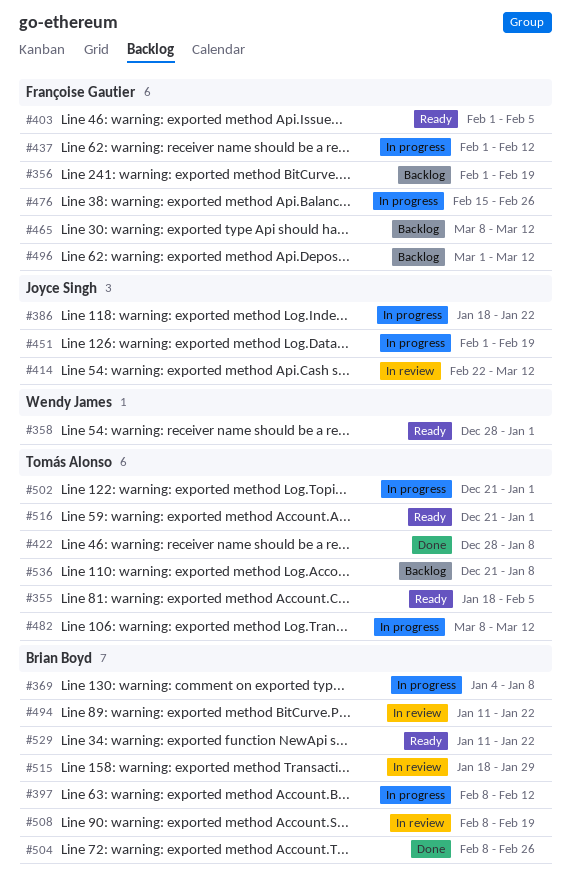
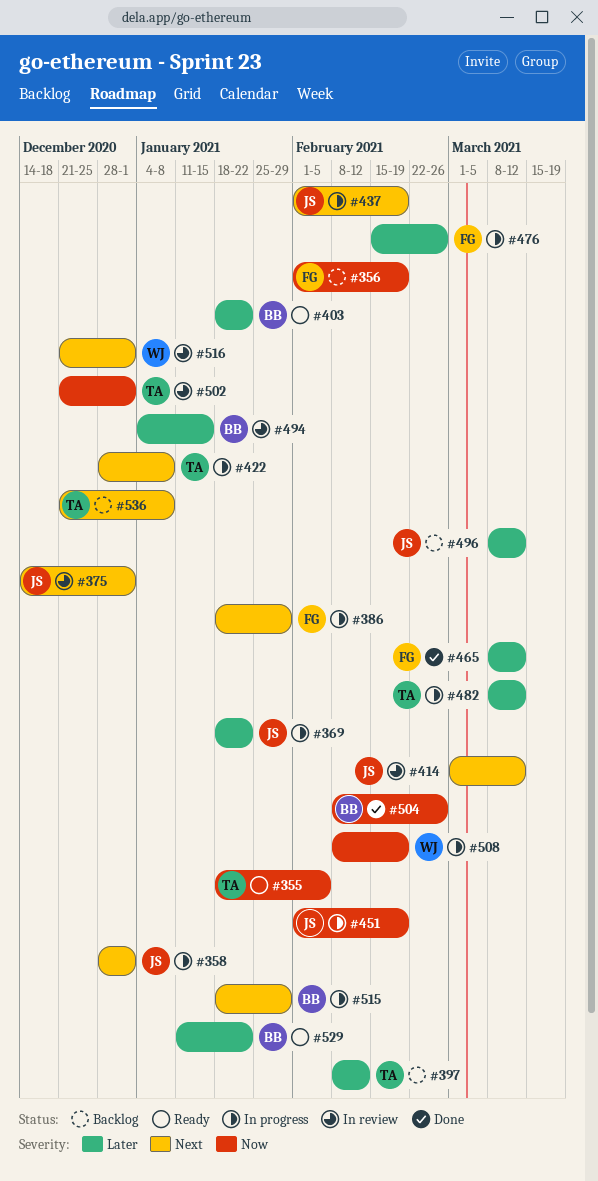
#358, status: Ready -> In progress
#358, owner: Wendy James -> Joyce Singh
#369, owner: Brian Boyd -> Joyce Singh
#369, start: Jan 4 -> Jan 18
#369, due: Jan 8 -> Jan 22
#375: none -> present
#386, owner: Joyce Singh -> Françoise Gautier
#386, due: Jan 22 -> Jan 29
#397, status: In progress -> Backlog
#397, owner: Brian Boyd -> Tomás Alonso
#403, owner: Françoise Gautier -> Brian Boyd
#403, start: Feb 1 -> Jan 18
#403, due: Feb 5 -> Jan 22
#414, start: Feb 22 -> Mar 1
#422, status: Done -> In progress
#437, owner: Françoise Gautier -> Joyce Singh
#437, due: Feb 12 -> Feb 19
#465, status: Backlog -> Done
#494, start: Jan 11 -> Jan 4
#494, due: Jan 22 -> Jan 15
#496, owner: Françoise Gautier -> Joyce Singh
#496, start: Mar 1 -> Mar 8
#502, status: In progress -> In review
#508, status: In review -> In progress
#508, owner: Brian Boyd -> Wendy James
#515, status: In review -> In progress
#516, status: Ready -> In review
#516, owner: Tomás Alonso -> Wendy James

